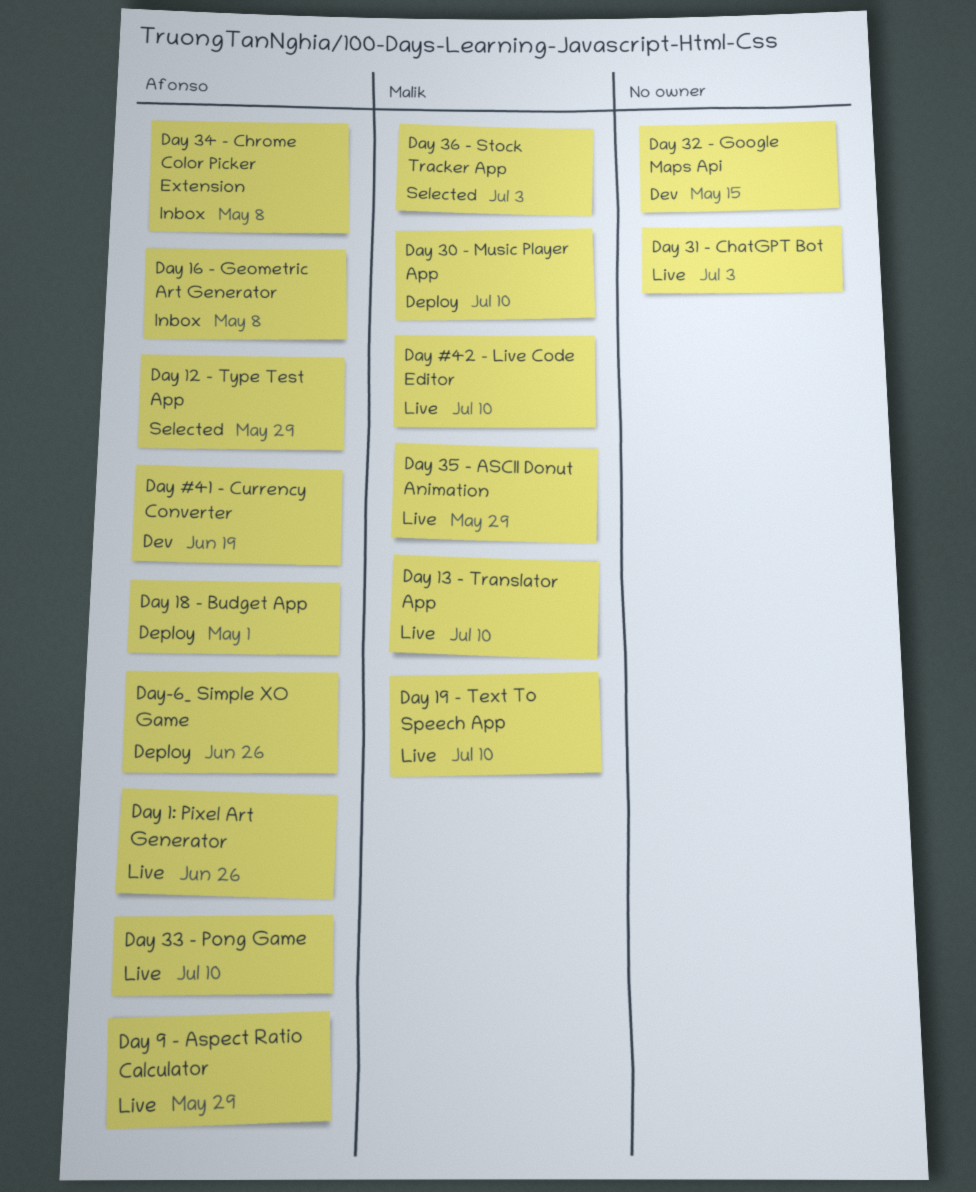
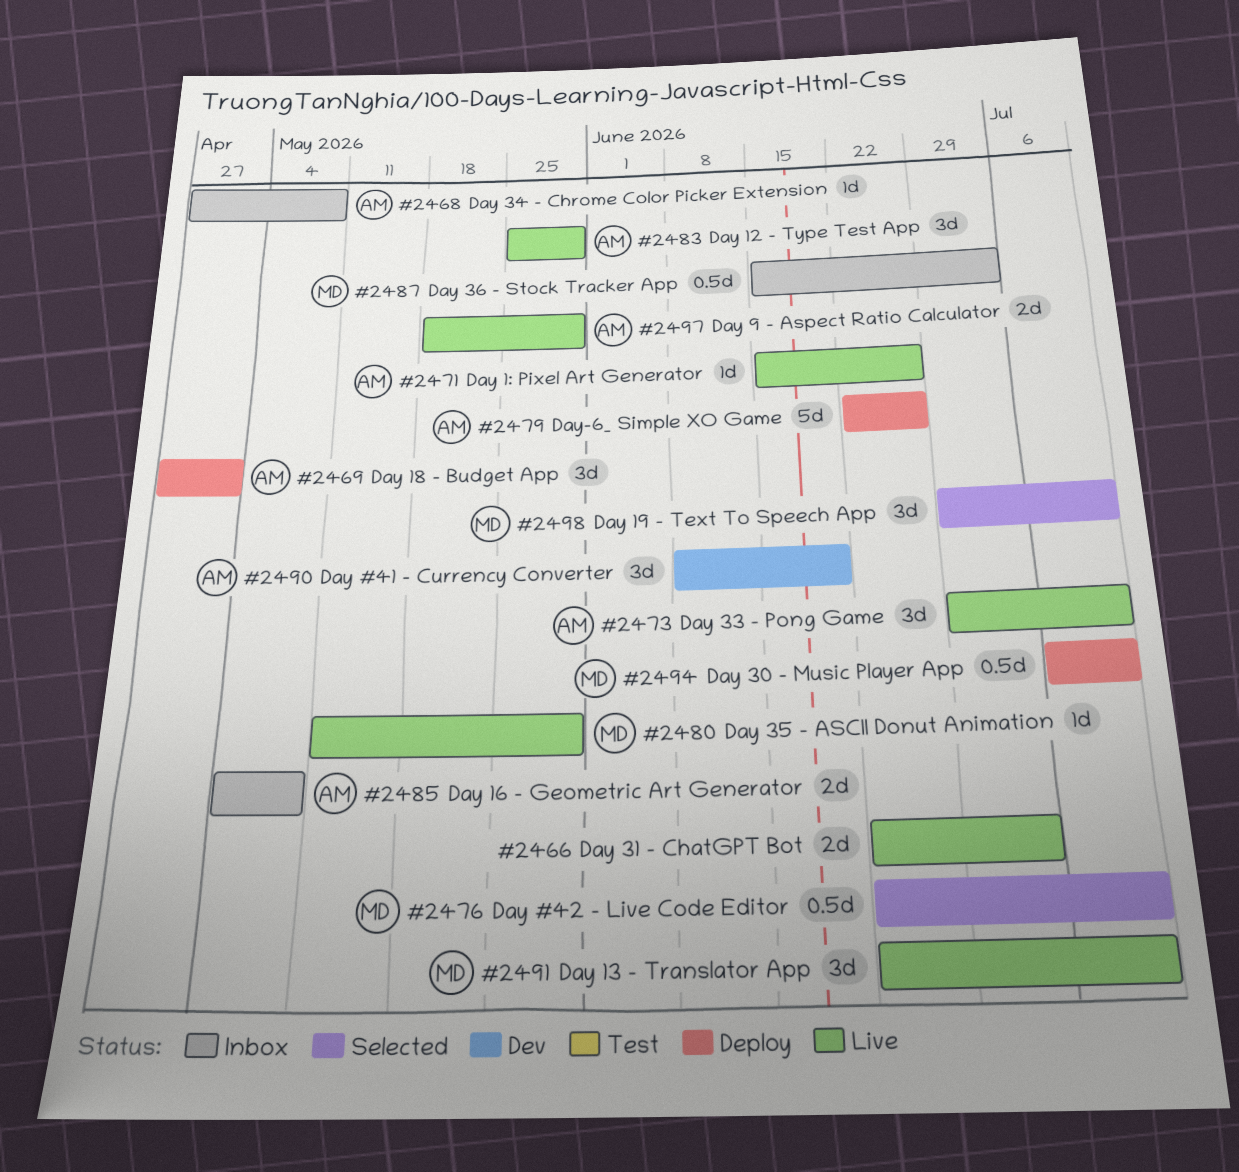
Day #42 - Live Code Editor, status: Live -> Selected
Day 12 - Type Test App, status: Selected -> Live
Day 19 - Text To Speech App, status: Live -> Selected
Day 32 - Google Maps Api: present -> none
Day 36 - Stock Tracker App, status: Selected -> Inbox

